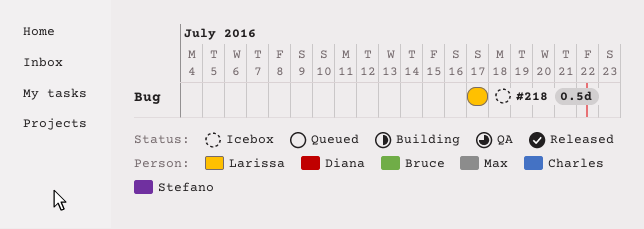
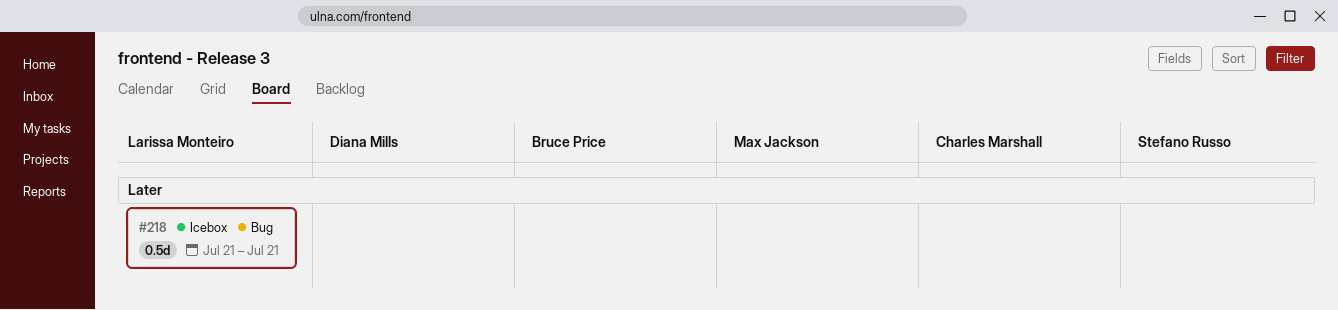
#218, start: Jul 17 -> Jul 21
#218, due: Jul 17 -> Jul 21

